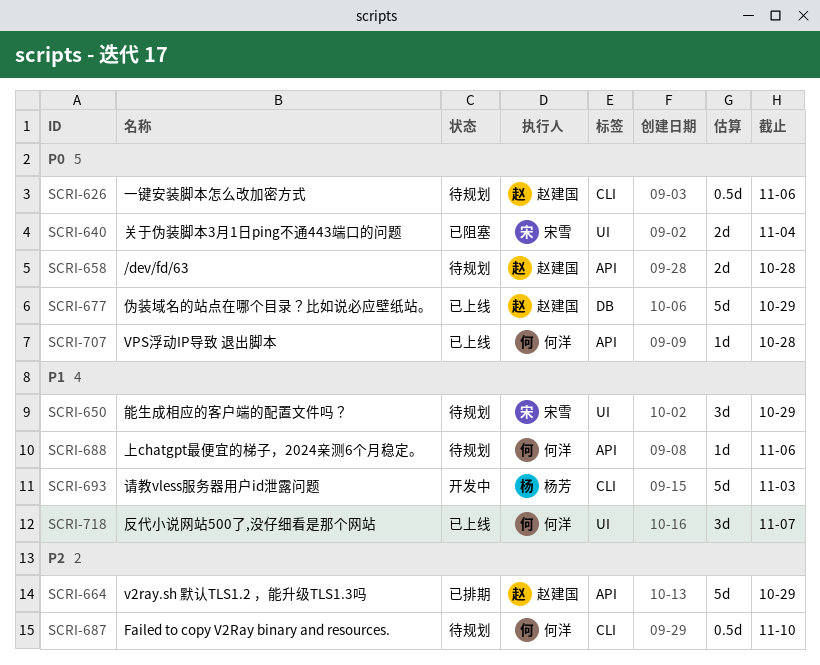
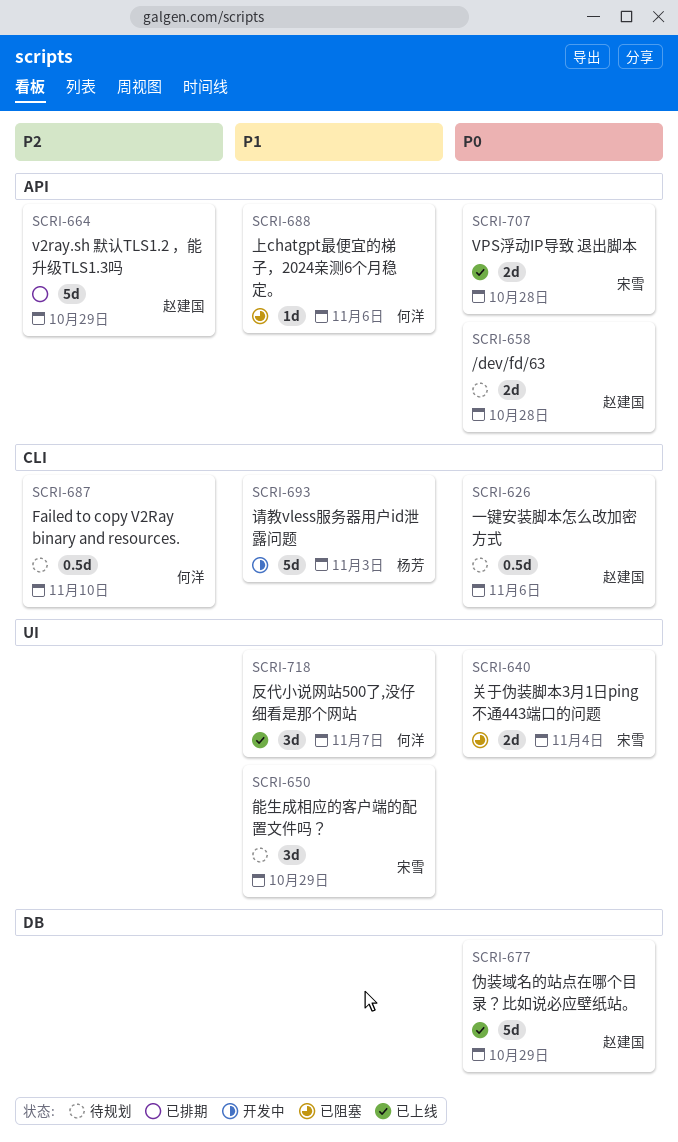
SCRI-688, status: 待规划 -> 已阻塞
SCRI-707, owner: 何洋 -> 宋雪
SCRI-707, estimate: 1d -> 2d

